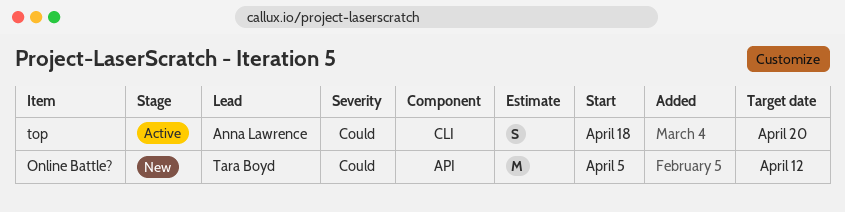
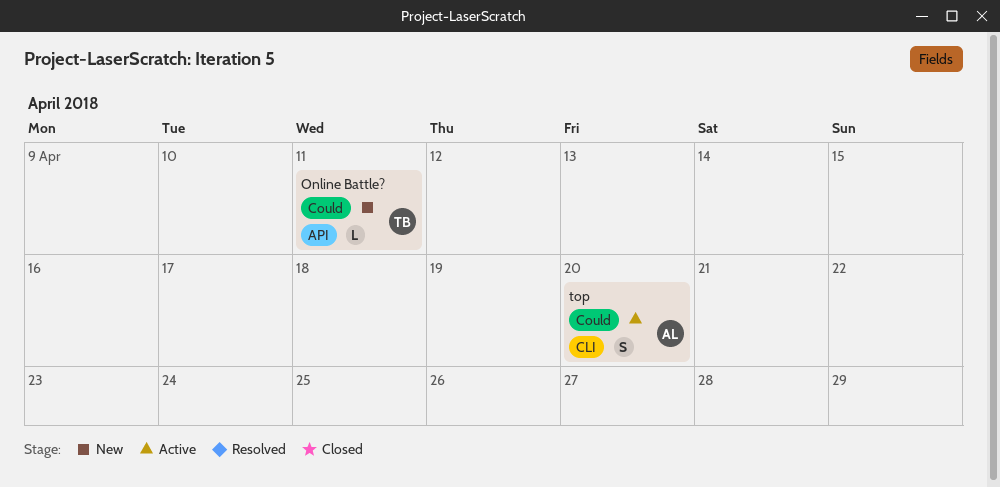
Online Battle?, estimate: M -> L
Online Battle?, due: Apr 12 -> Apr 11

